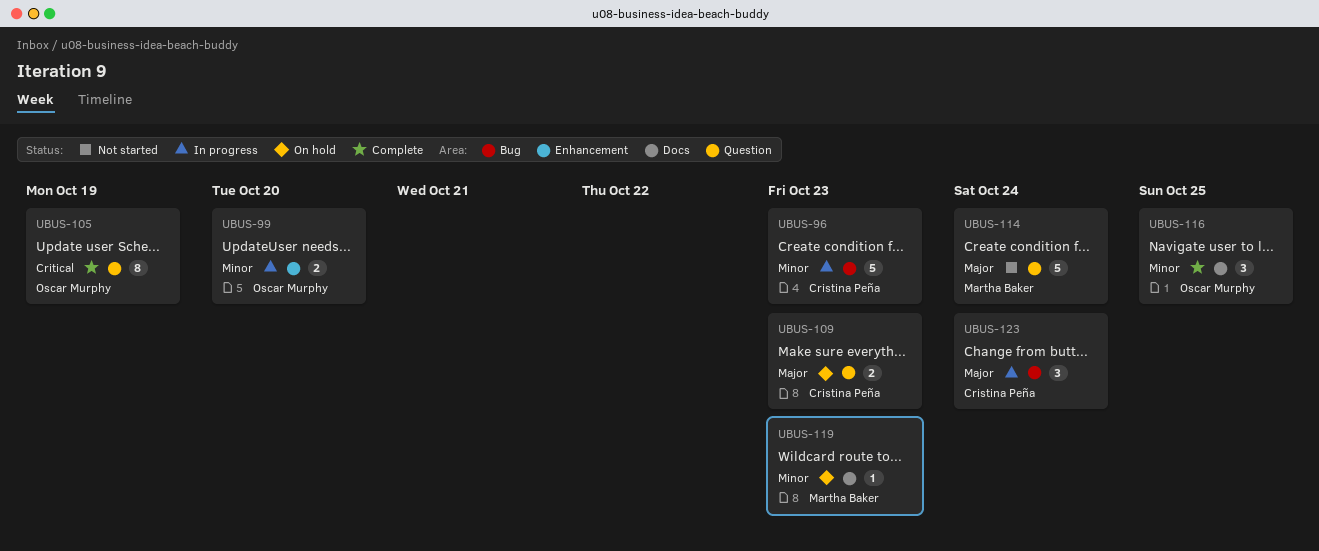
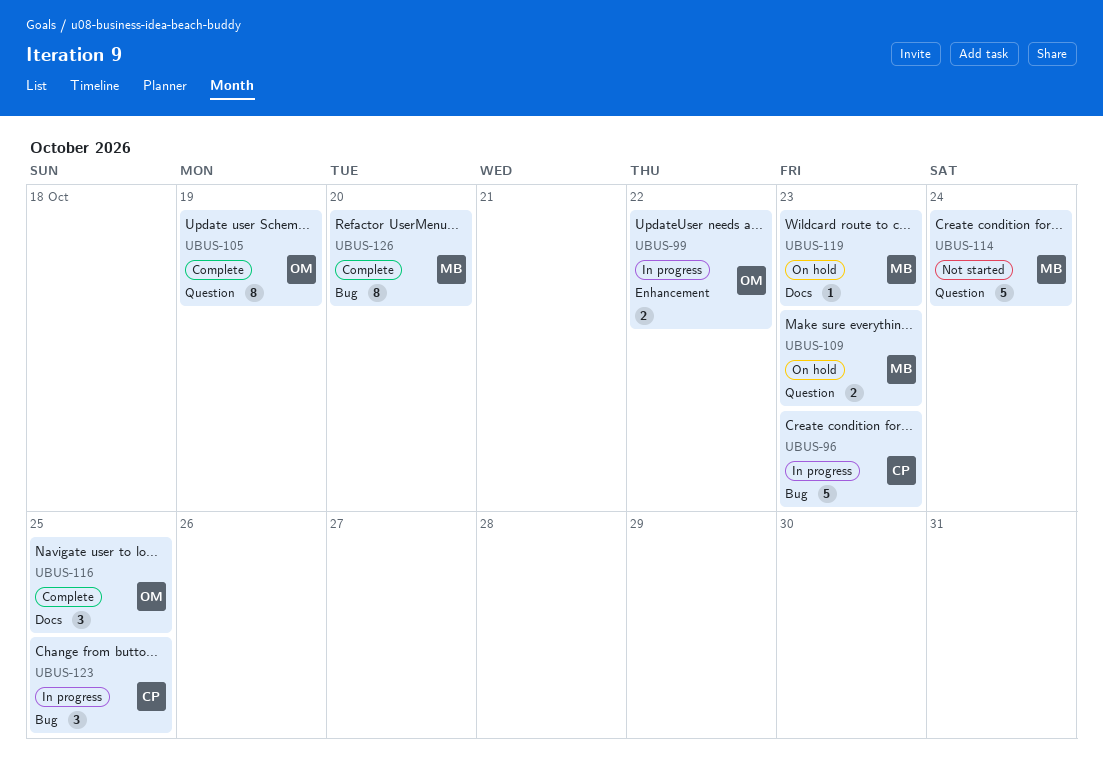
UBUS-99, due: Oct 20 -> Oct 22
UBUS-109, owner: Cristina Peña -> Martha Baker
UBUS-123, due: Oct 24 -> Oct 25
UBUS-126: none -> present

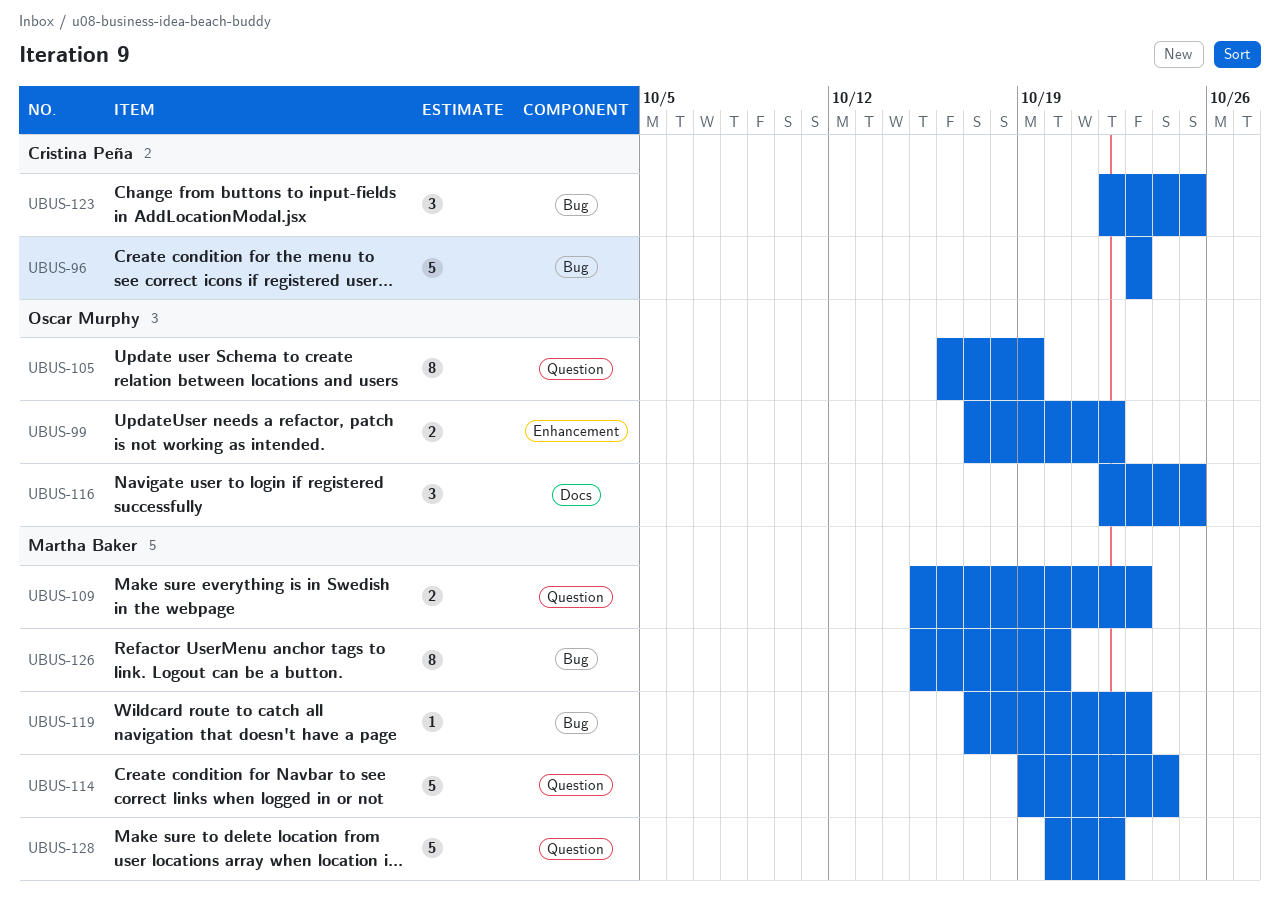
UBUS-119, label: Docs -> Bug
UBUS-128: none -> present

